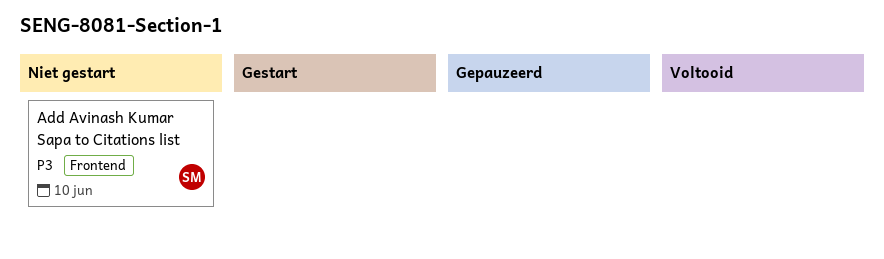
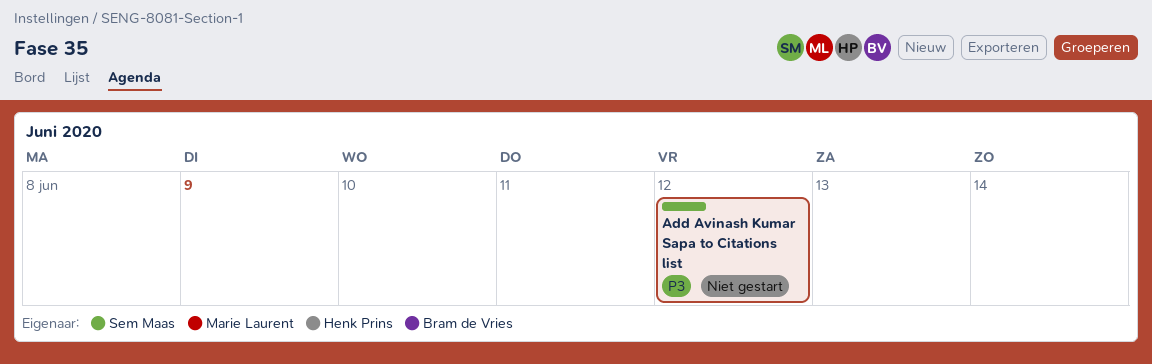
Add Avinash Kumar Sapa to Citations list, due: Jun 10 -> Jun 12

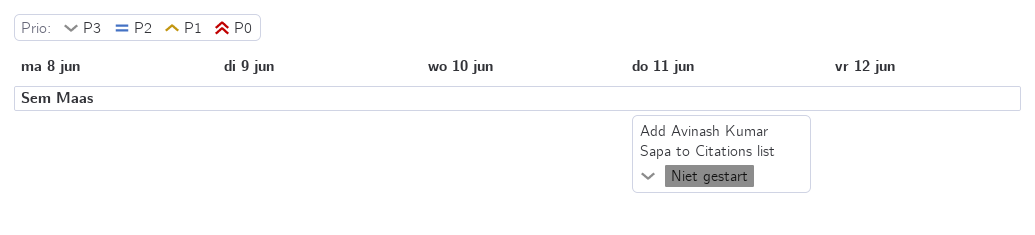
Add Avinash Kumar Sapa to Citations list, due: Jun 12 -> Jun 11

